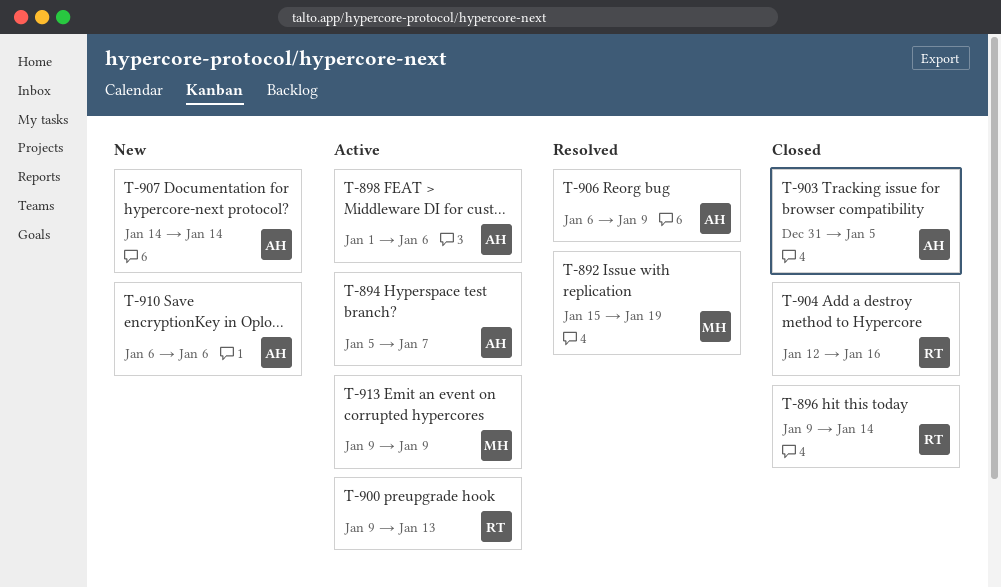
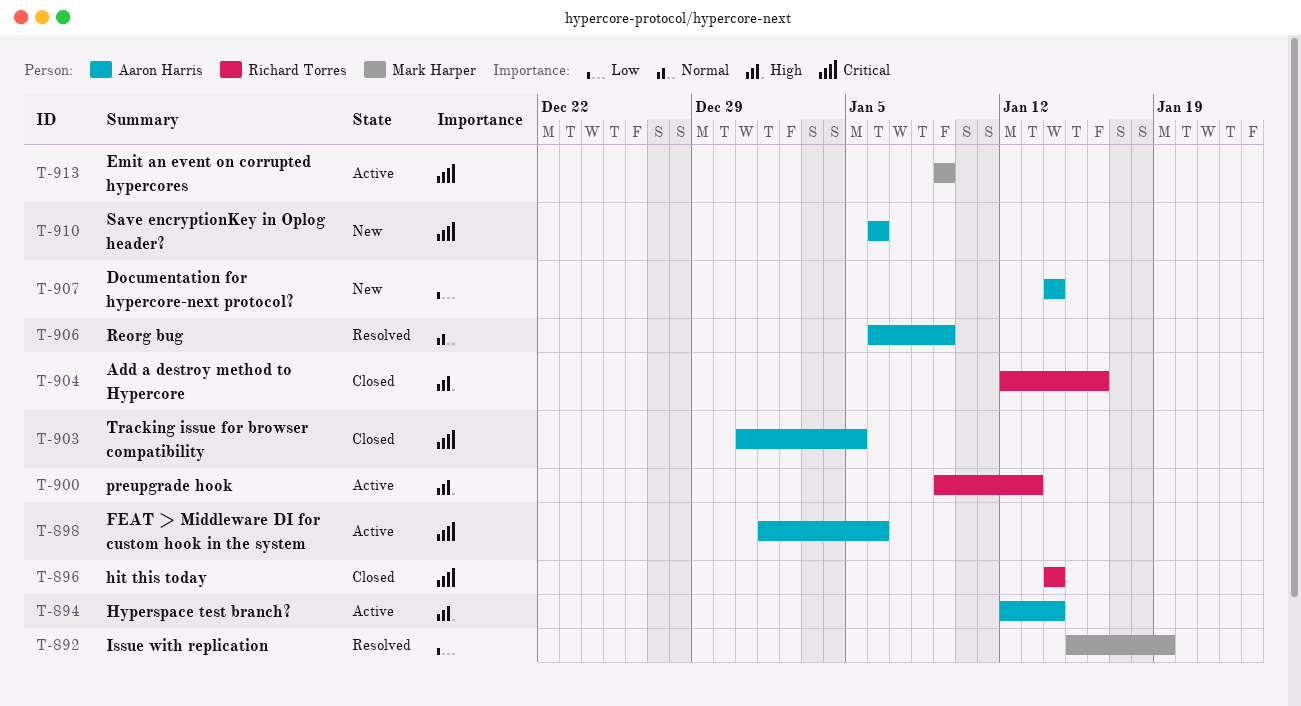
T-894, start: Jan 5 -> Jan 12
T-894, due: Jan 7 -> Jan 14
T-896, start: Jan 9 -> Jan 14

